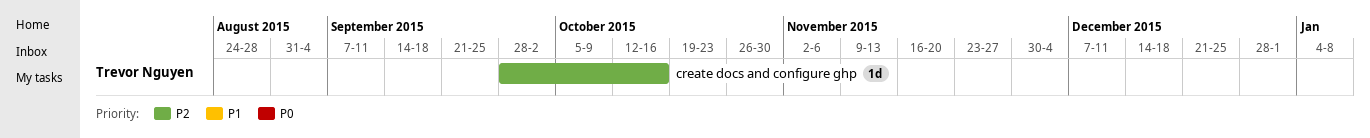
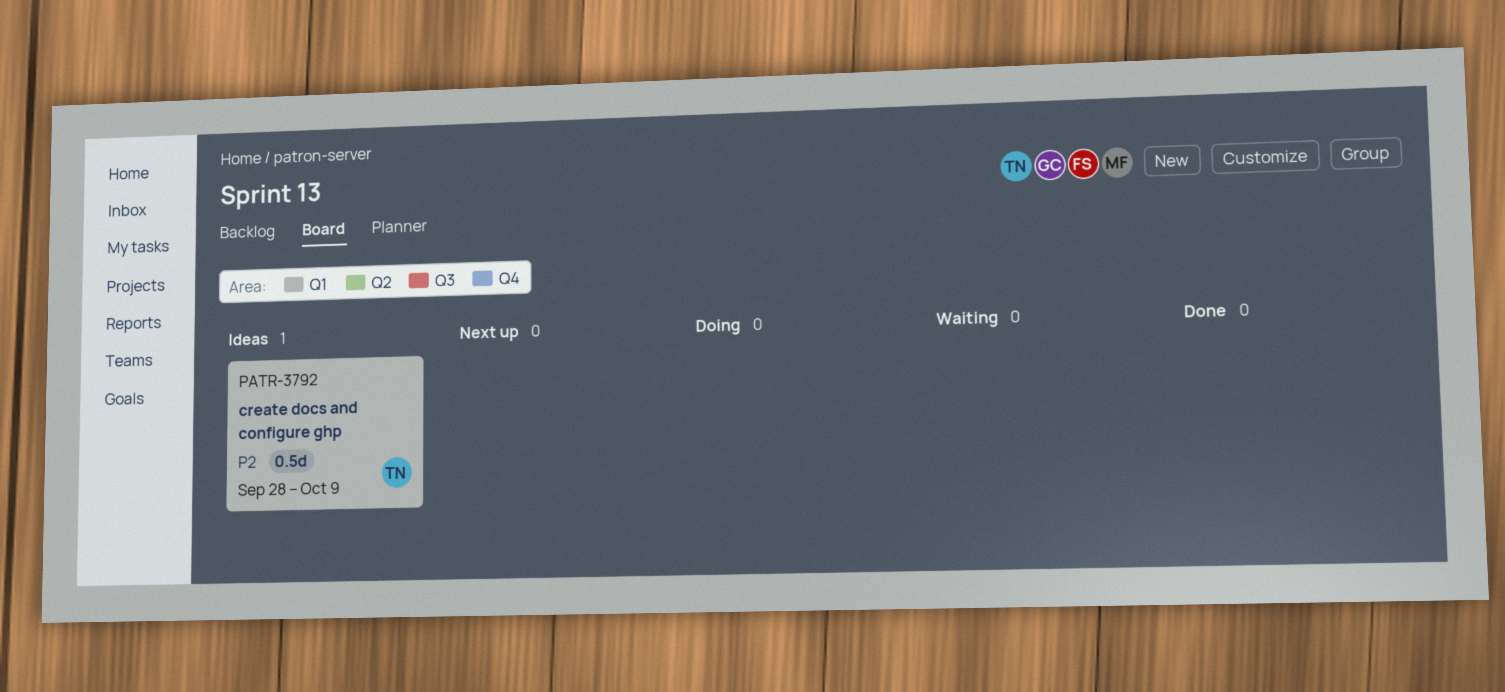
create docs and configure ghp, estimate: 1d -> 0.5d
create docs and configure ghp, due: Oct 16 -> Oct 9

